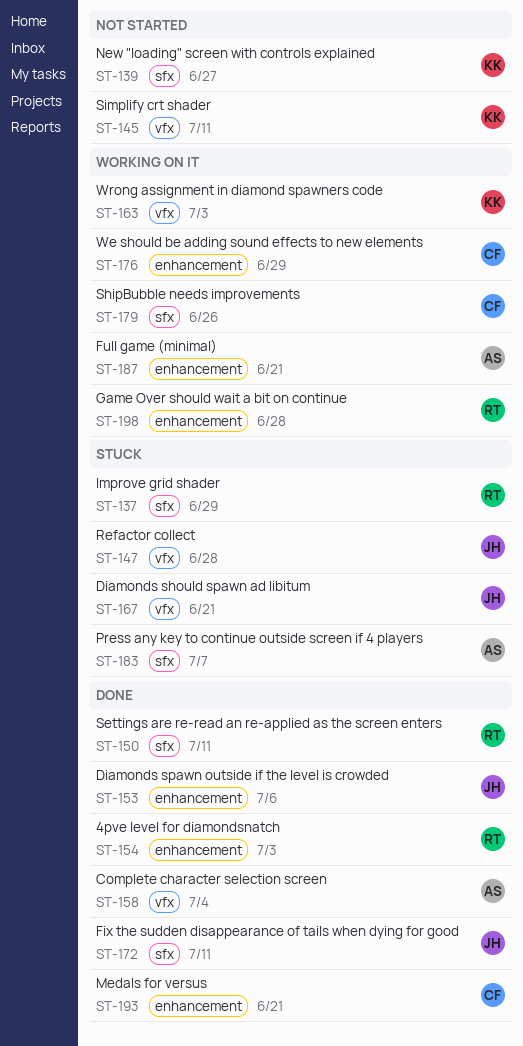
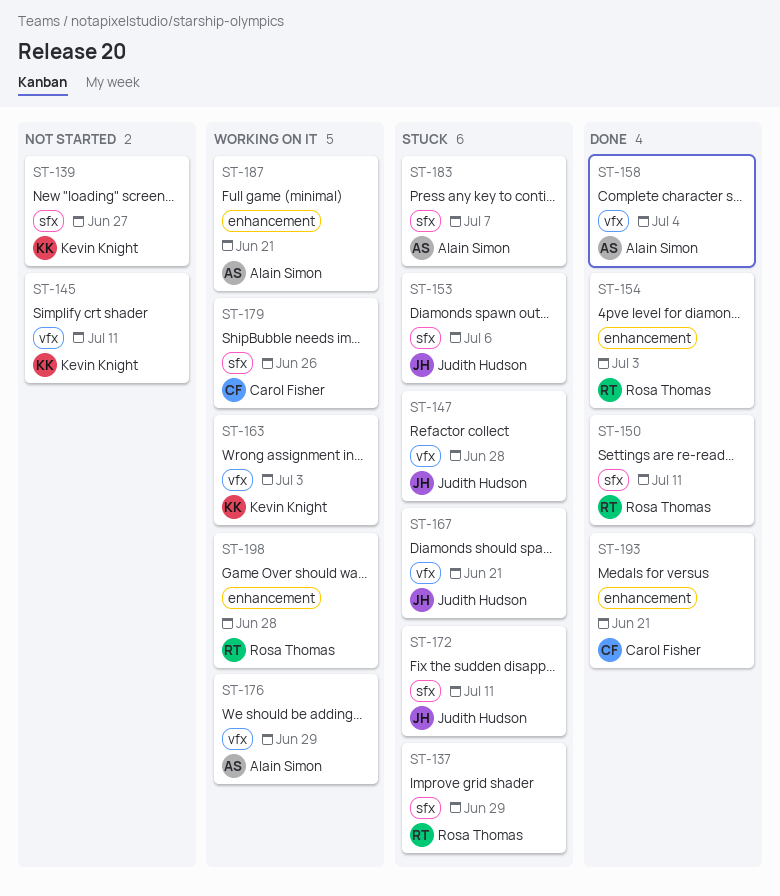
ST-153, status: Done -> Stuck
ST-153, label: enhancement -> sfx
ST-172, status: Done -> Stuck
ST-176, owner: Carol Fisher -> Alain Simon
ST-176, label: enhancement -> vfx

